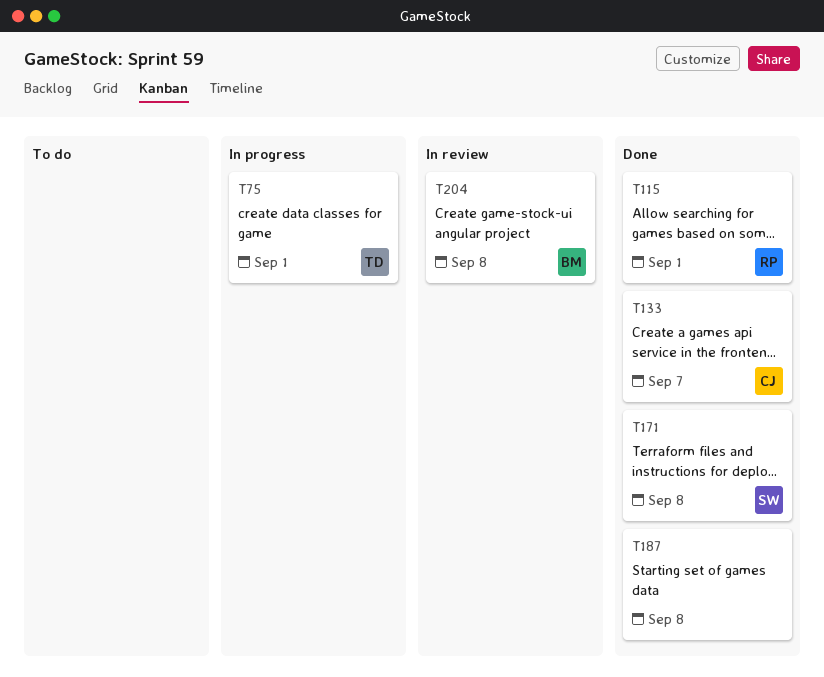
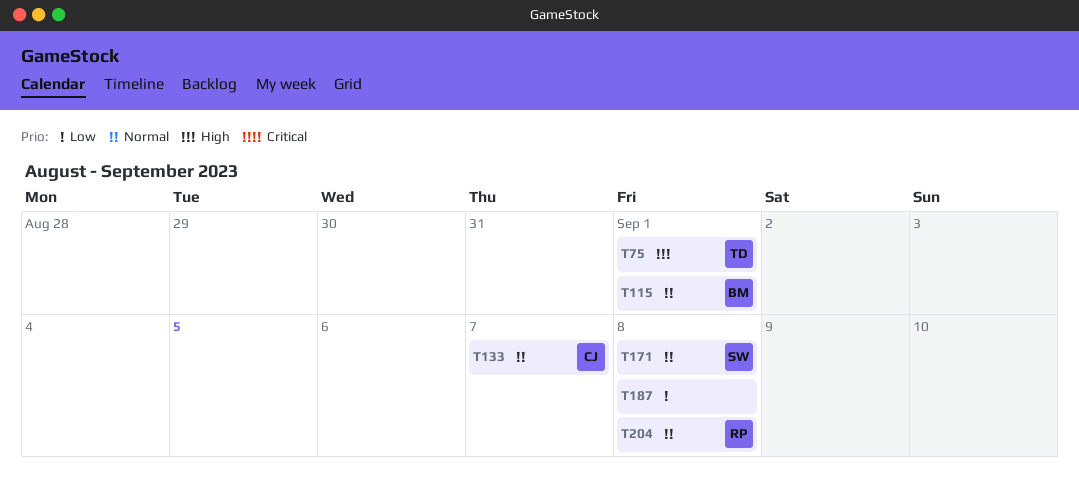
T115, owner: RP -> BM
T204, owner: BM -> RP

